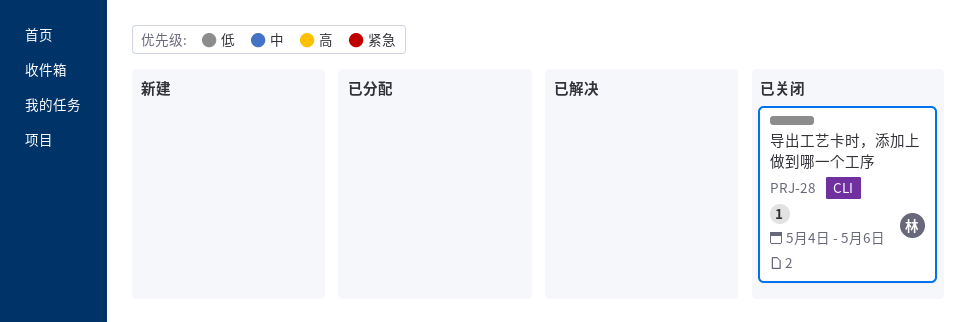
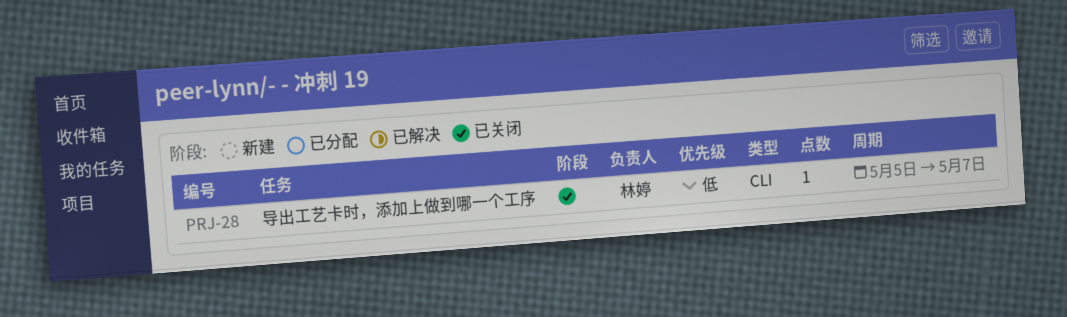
PRJ-28, start: May 4 -> May 5
PRJ-28, due: May 6 -> May 7

